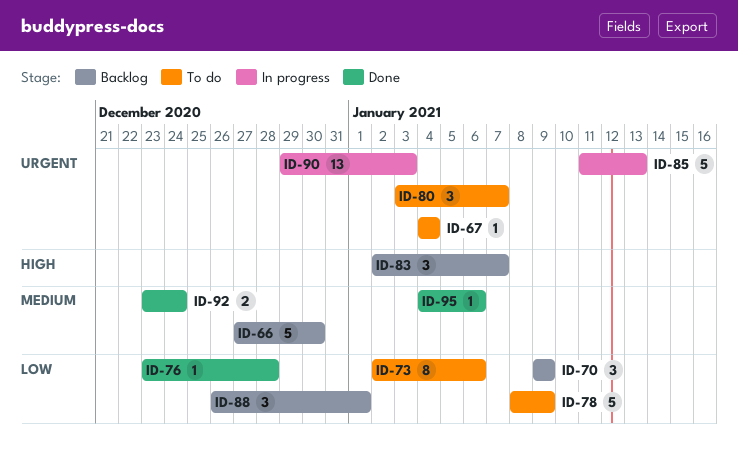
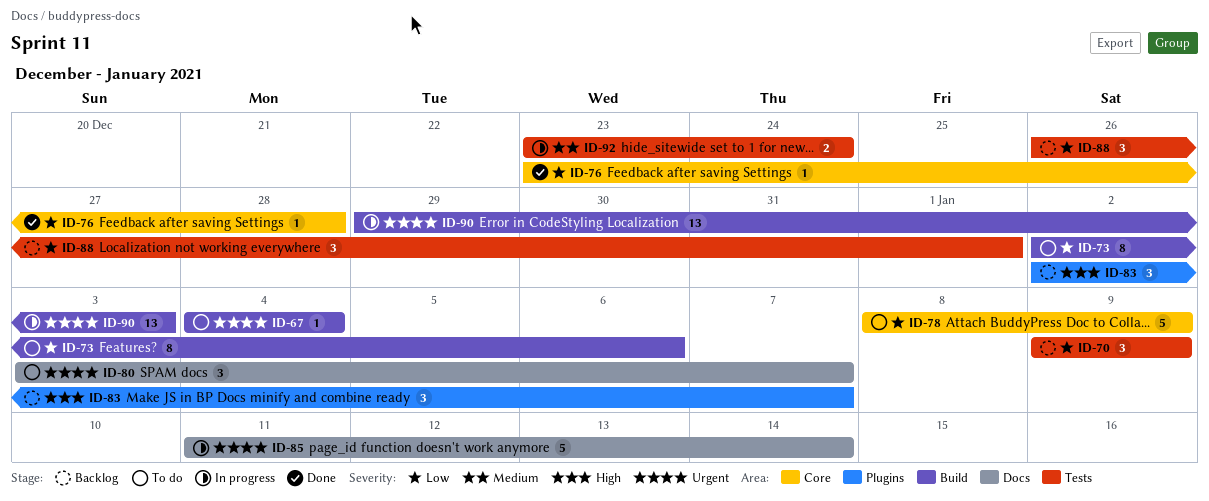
ID-66: present -> none
ID-85, due: Jan 13 -> Jan 14
ID-92, status: Done -> In progress
ID-95: present -> none

